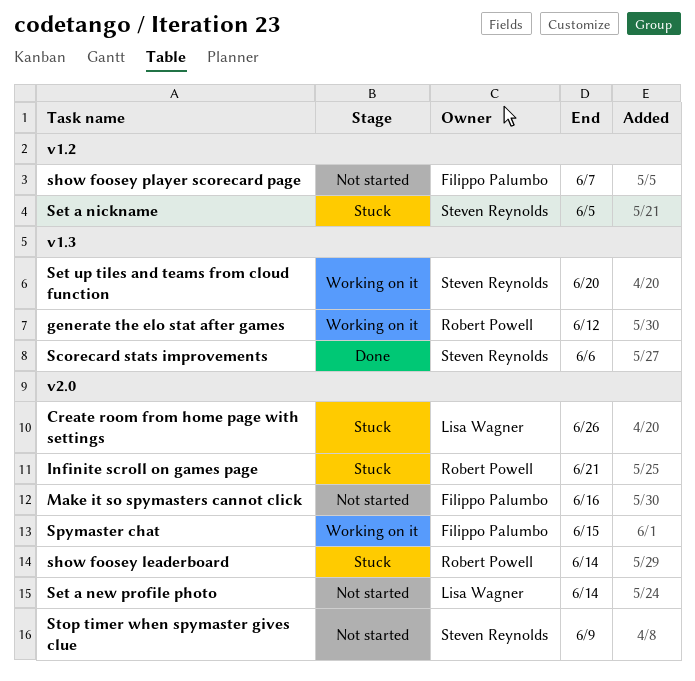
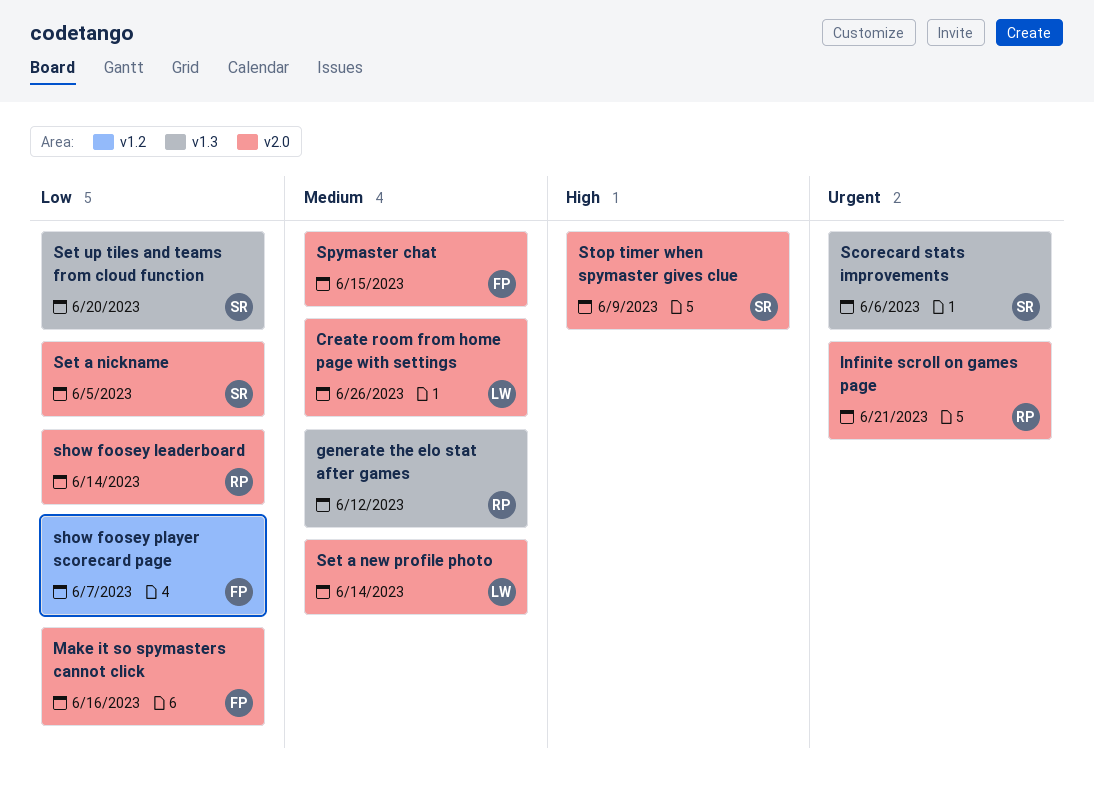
Set a nickname, label: v1.2 -> v2.0

